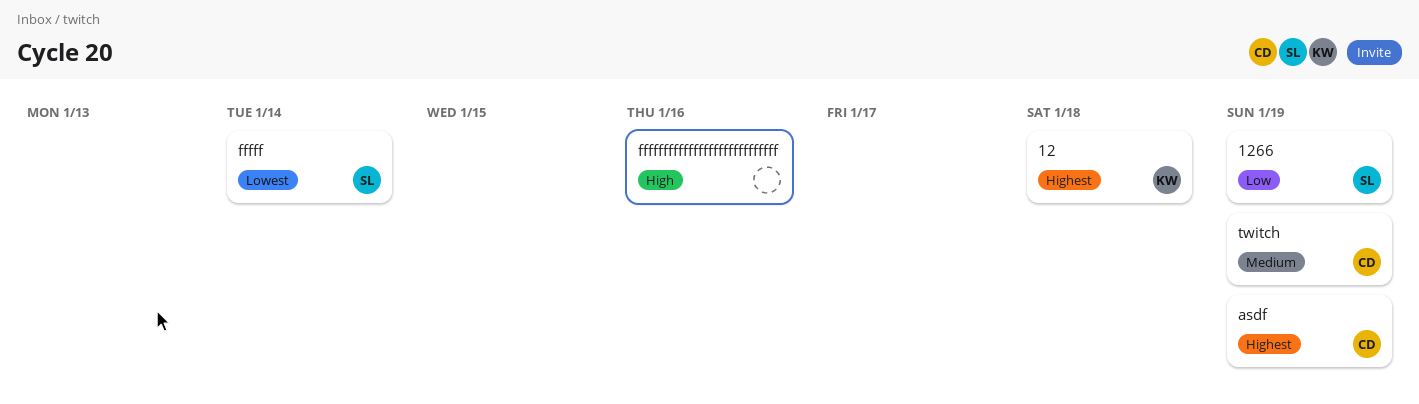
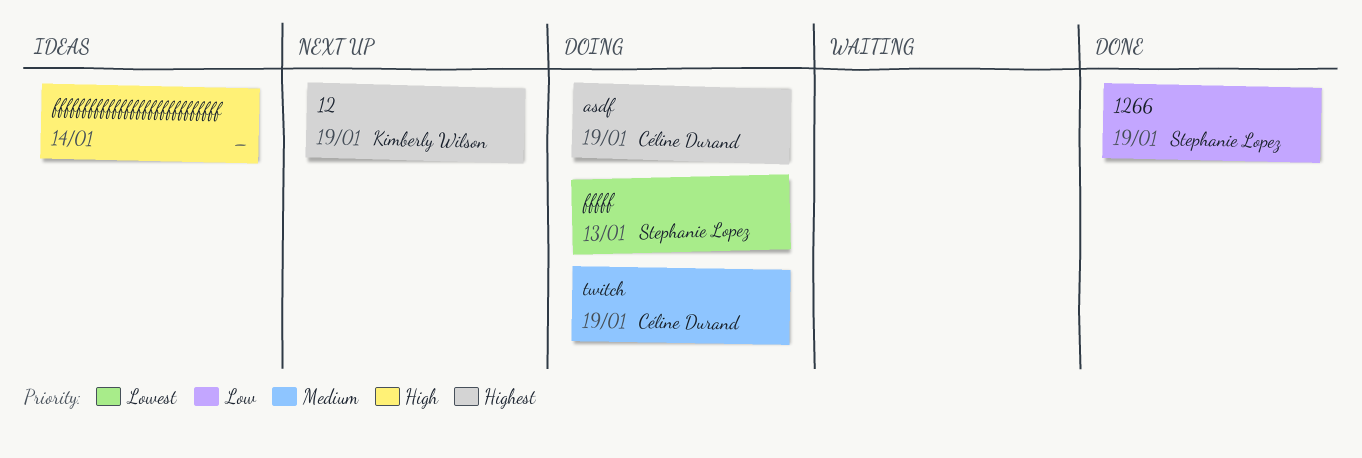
12, due: Jan 18 -> Jan 19
fffff, due: Jan 14 -> Jan 13
ffffffffffffffffffffffffffff, due: Jan 16 -> Jan 14

